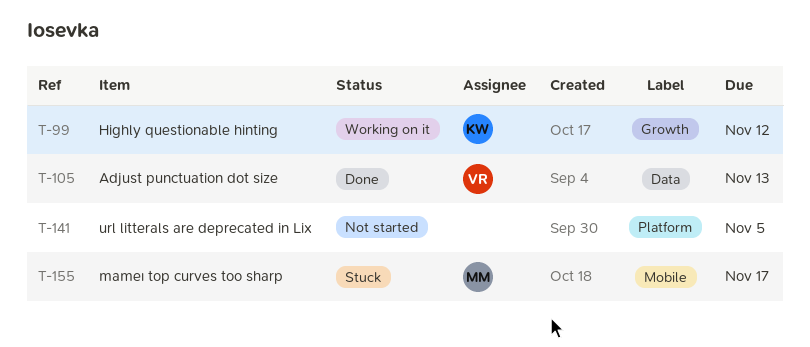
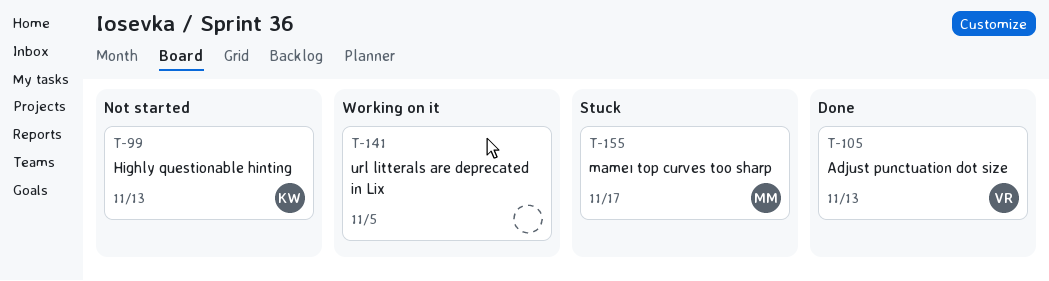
T-99, status: Working on it -> Not started
T-99, due: Nov 12 -> Nov 13
T-141, status: Not started -> Working on it

